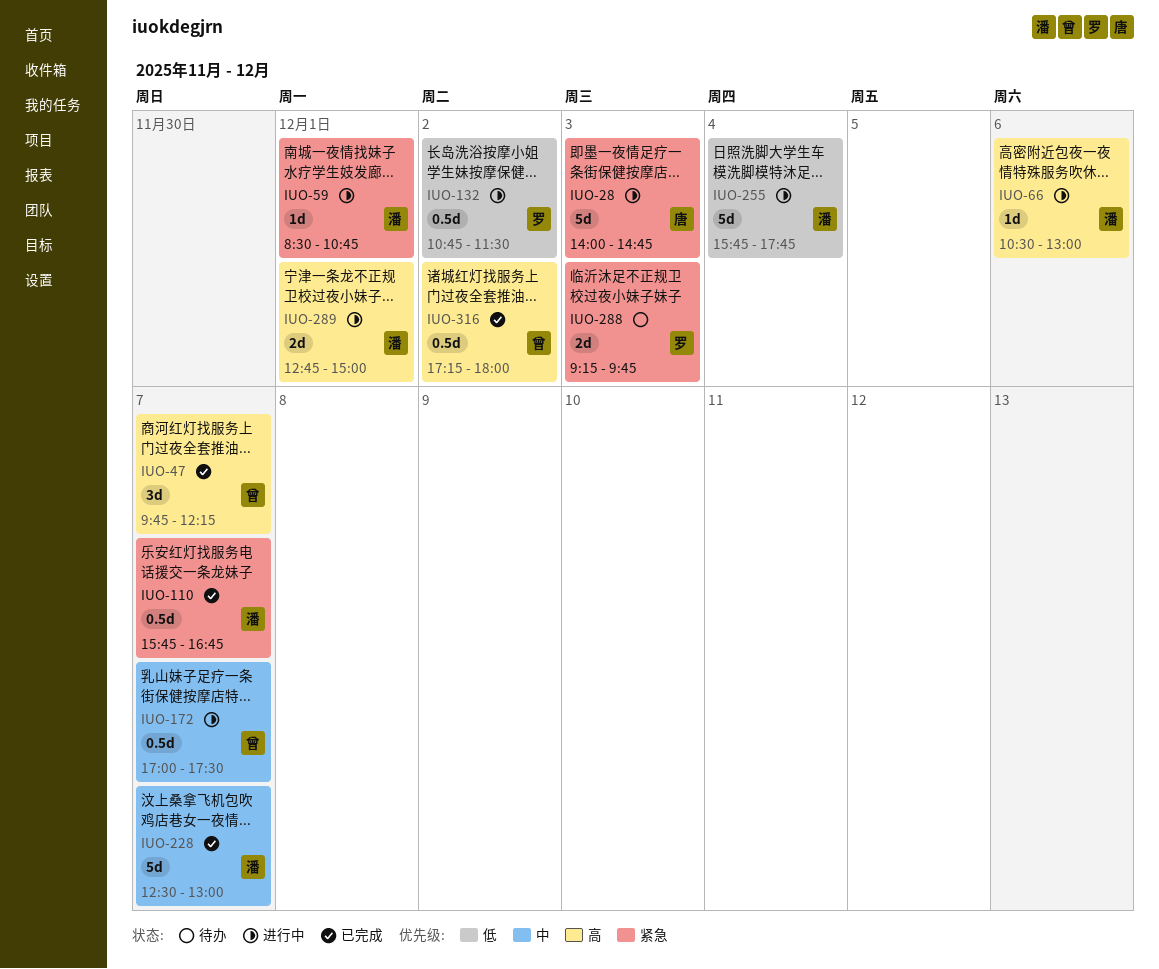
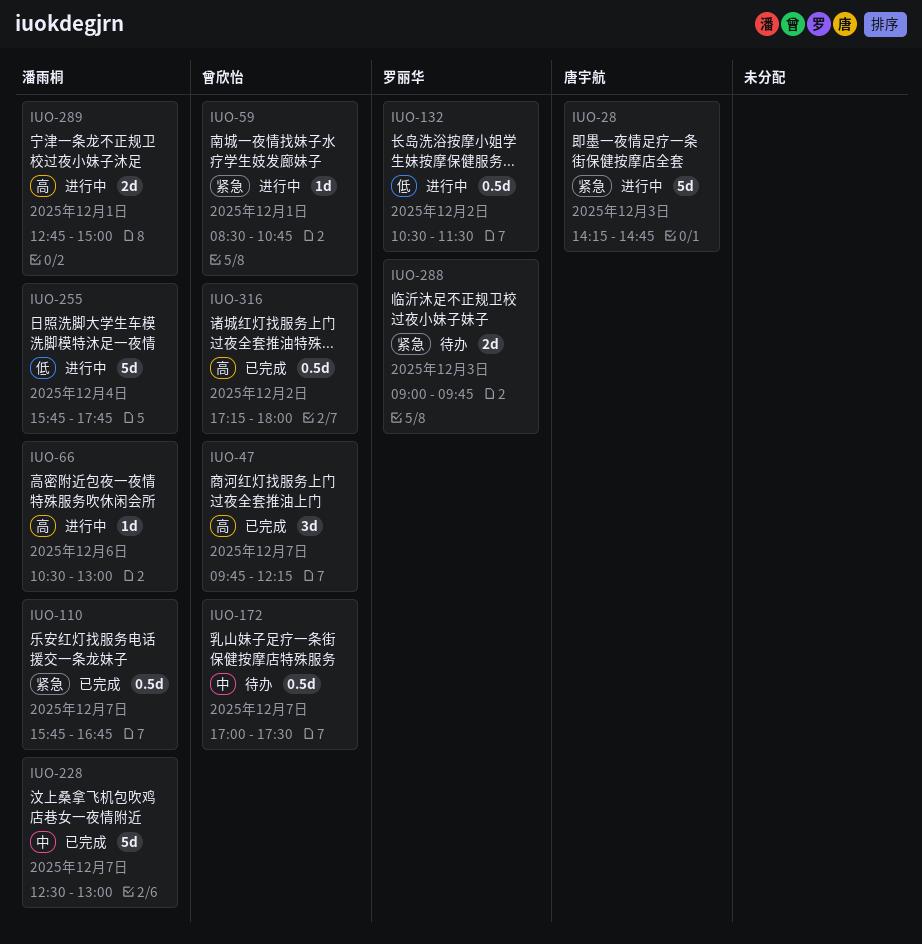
IUO-28, begins: 14:00 -> 14:15
IUO-59, owner: 潘雨桐 -> 曾欣怡
IUO-132, begins: 10:45 -> 10:30
IUO-172, status: 进行中 -> 待办
IUO-288, begins: 09:15 -> 09:00

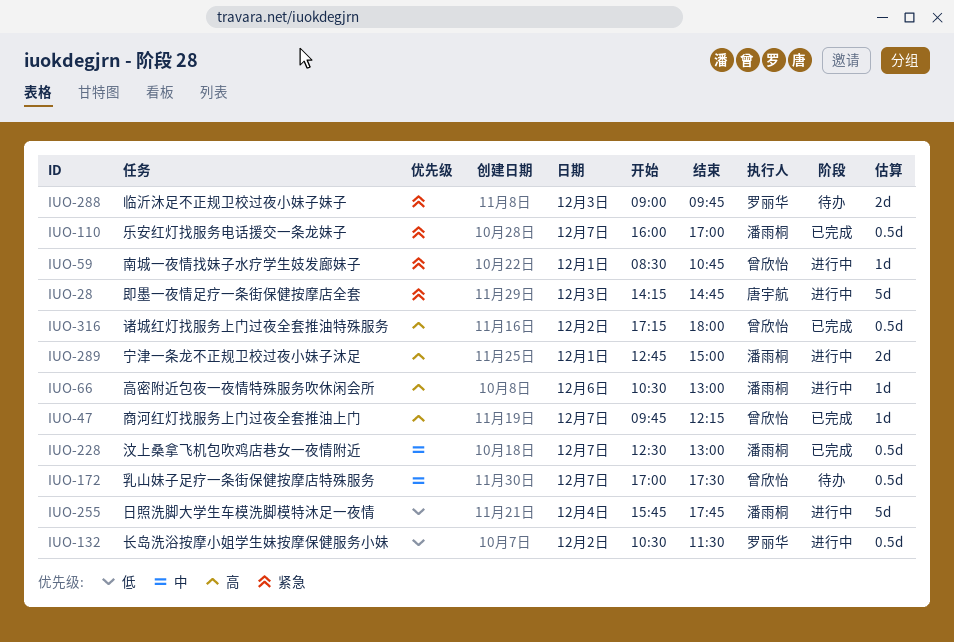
IUO-47, estimate: 3d -> 1d
IUO-110, begins: 15:45 -> 16:00
IUO-110, ends: 16:45 -> 17:00
IUO-228, estimate: 5d -> 0.5d

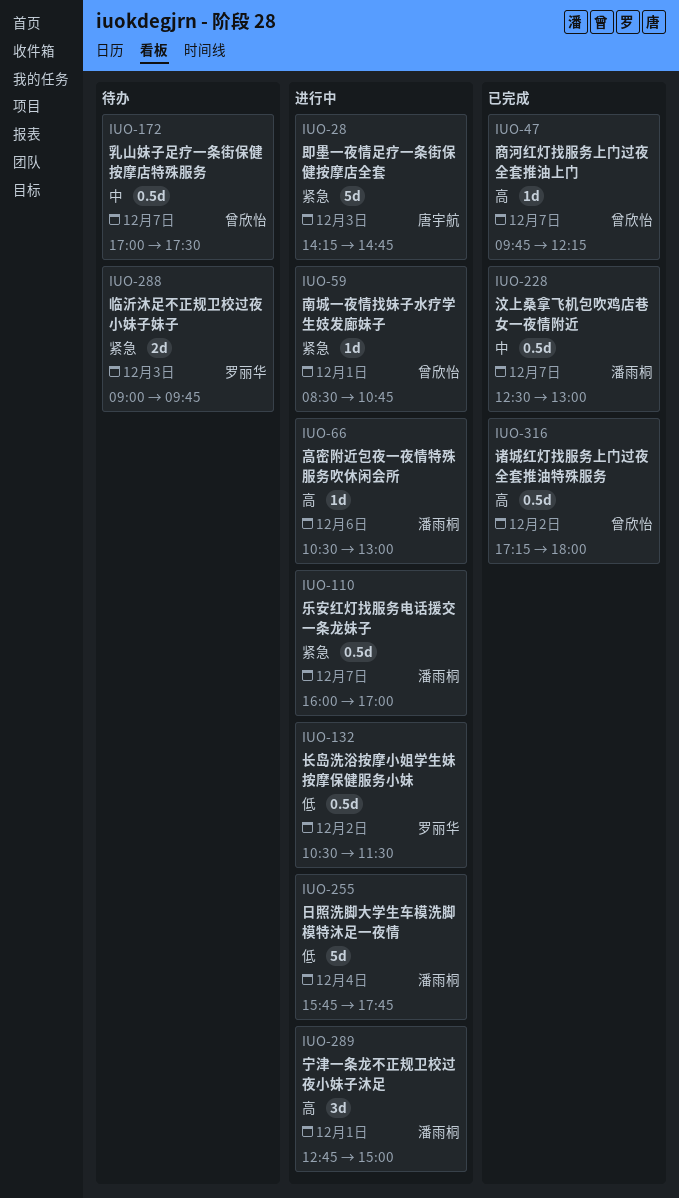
IUO-110, status: 已完成 -> 进行中
IUO-289, estimate: 2d -> 3d

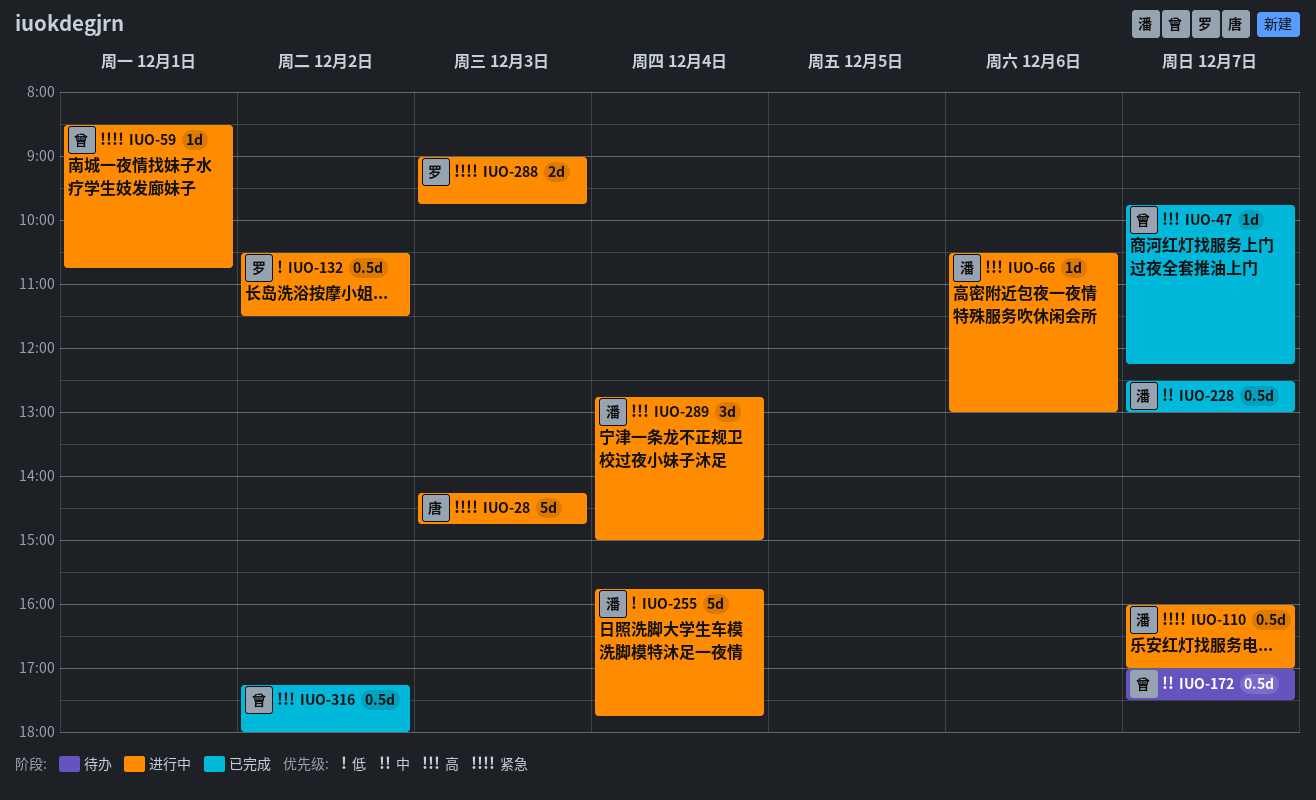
IUO-288, status: 待办 -> 进行中
IUO-289, day: Dec 1 -> Dec 4

